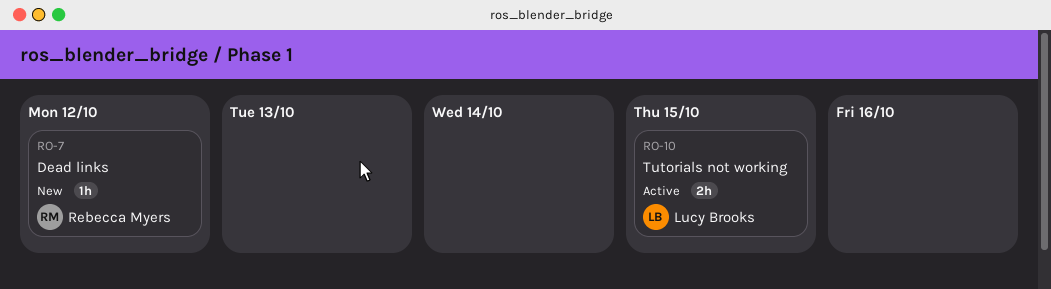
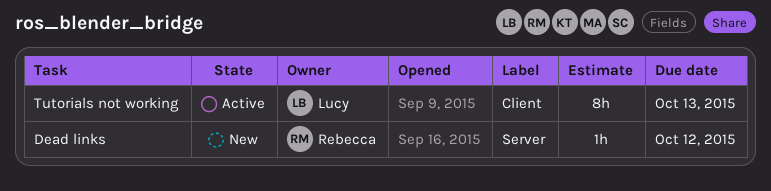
Tutorials not working, estimate: 2h -> 8h
Tutorials not working, due: Oct 15 -> Oct 13

